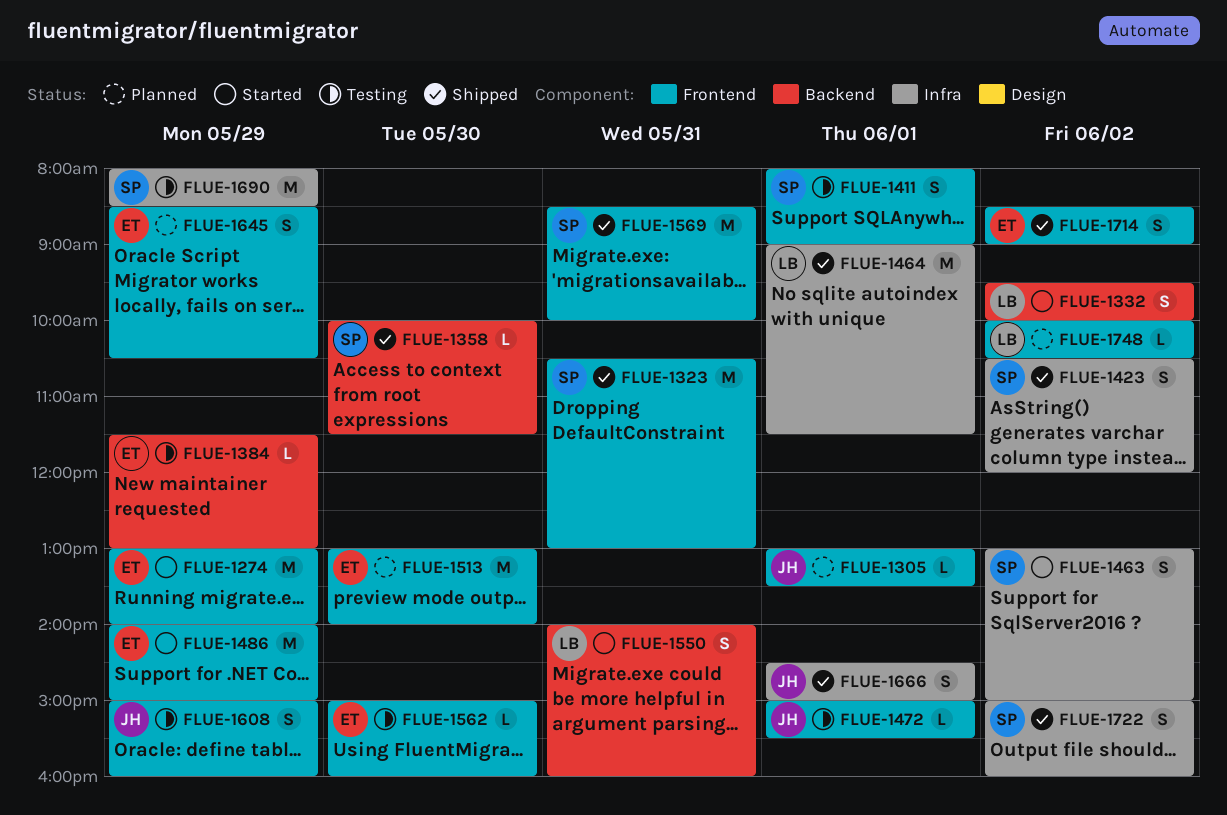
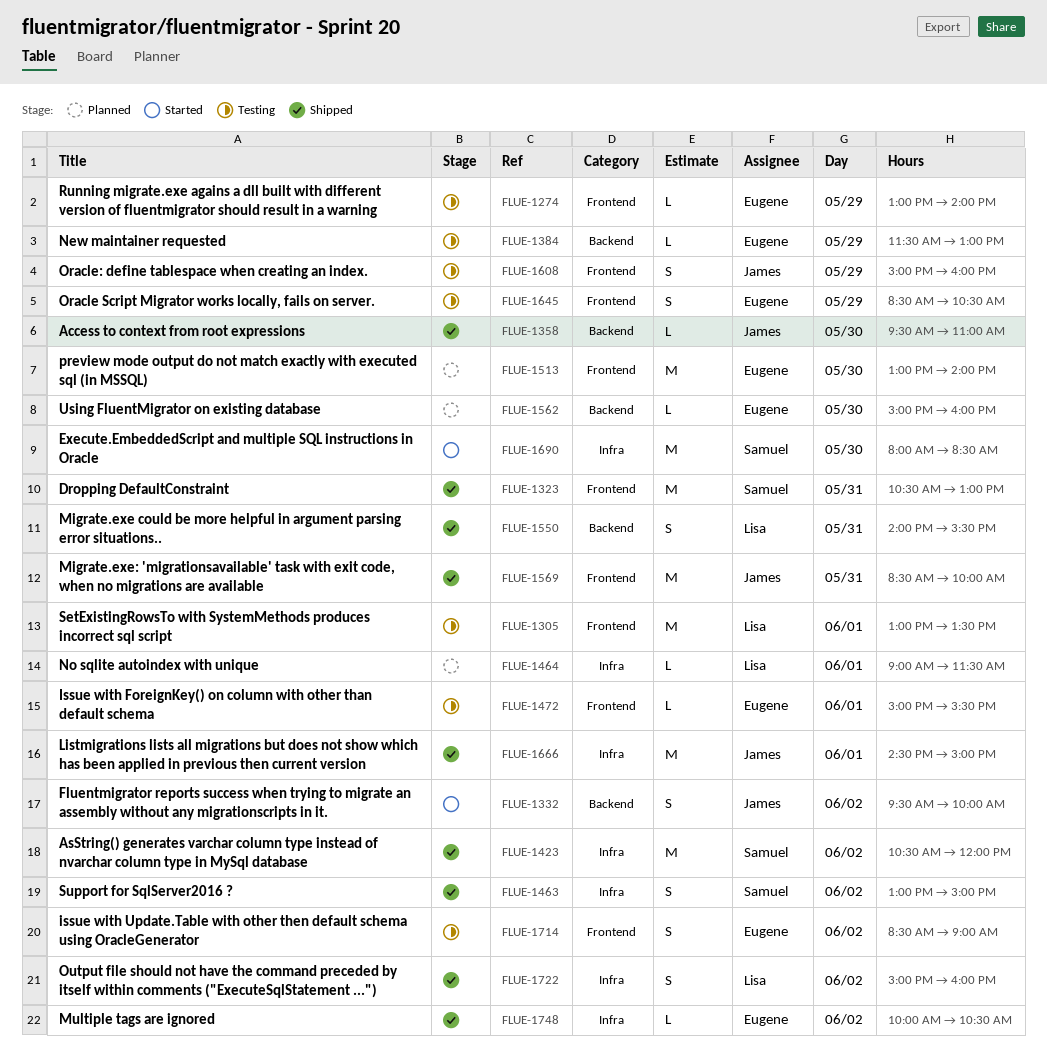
FLUE-1274, status: Started -> Testing
FLUE-1274, estimate: M -> L
FLUE-1305, status: Planned -> Testing
FLUE-1305, owner: James -> Lisa
FLUE-1305, estimate: L -> M
FLUE-1332, owner: Lisa -> James
FLUE-1358, owner: Samuel -> James
FLUE-1358, begins: 10:00 -> 09:30
FLUE-1358, ends: 11:30 -> 11:00
FLUE-1411: present -> none
FLUE-1423, estimate: S -> M
FLUE-1463, status: Started -> Shipped
FLUE-1464, status: Shipped -> Planned
FLUE-1464, estimate: M -> L
FLUE-1472, owner: James -> Eugene
FLUE-1486: present -> none
FLUE-1550, status: Started -> Shipped
FLUE-1550, ends: 16:00 -> 15:30
FLUE-1562, status: Testing -> Planned
FLUE-1562, label: Frontend -> Backend
FLUE-1569, owner: Samuel -> James
FLUE-1645, status: Planned -> Testing
FLUE-1666, estimate: S -> M
FLUE-1690, status: Testing -> Started
FLUE-1690, day: May 29 -> May 30
FLUE-1714, status: Shipped -> Testing
FLUE-1722, owner: Samuel -> Lisa
FLUE-1748, status: Planned -> Shipped
FLUE-1748, owner: Lisa -> Eugene
FLUE-1748, label: Frontend -> Infra

